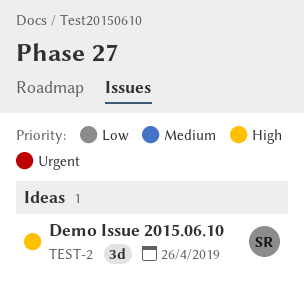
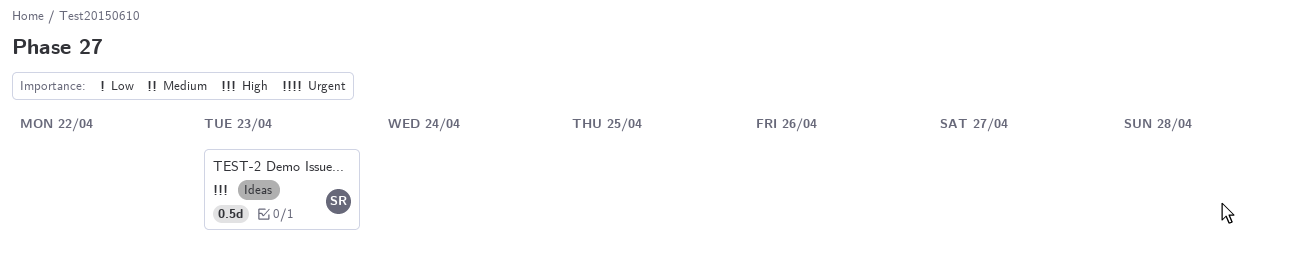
TEST-2, estimate: 3d -> 0.5d
TEST-2, due: Apr 26 -> Apr 23

